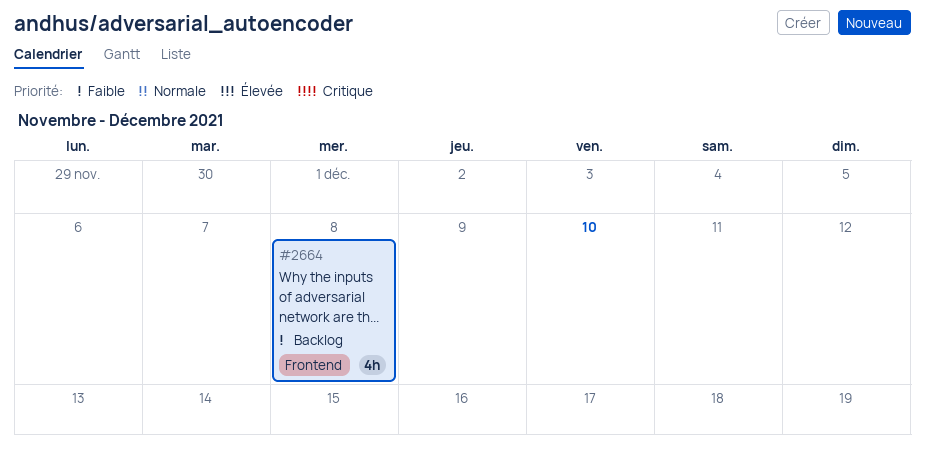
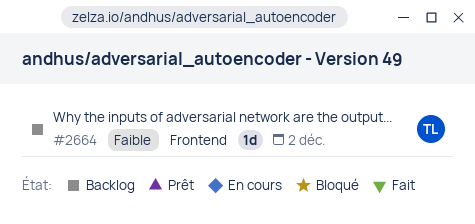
#2664, estimate: 4h -> 1d
#2664, due: Dec 8 -> Dec 2

